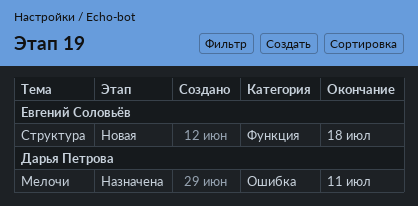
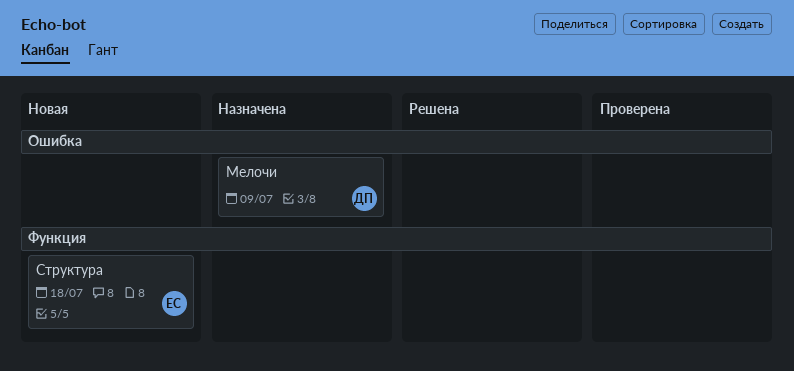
Мелочи, due: Jul 11 -> Jul 9

